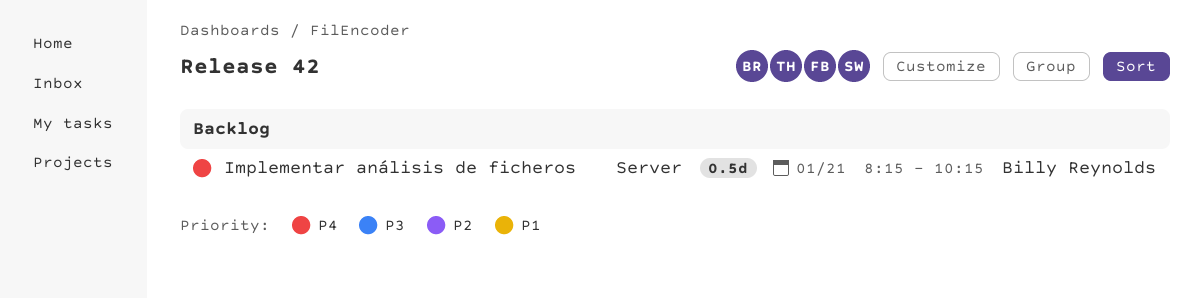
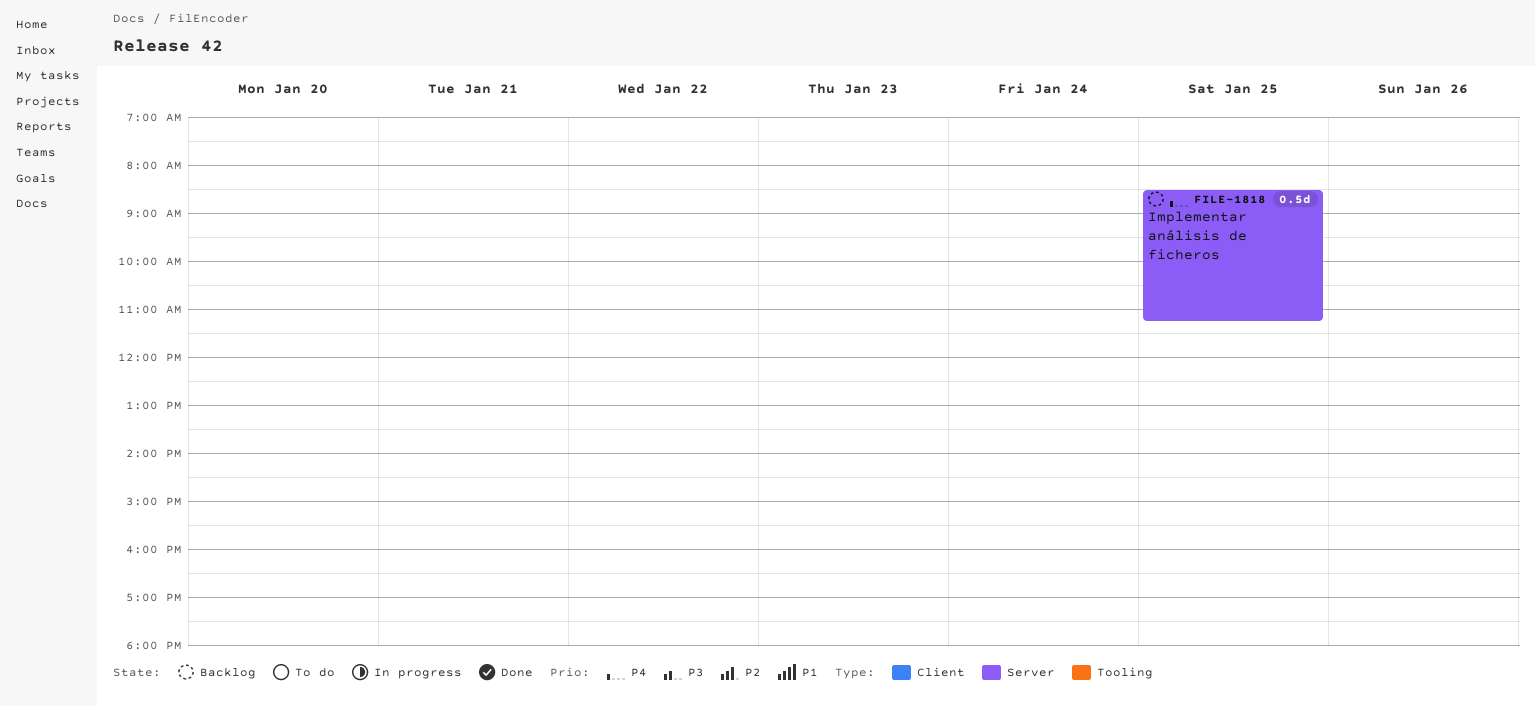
Implementar análisis de ficheros, day: Jan 21 -> Jan 25
Implementar análisis de ficheros, begins: 08:15 -> 08:30
Implementar análisis de ficheros, ends: 10:15 -> 11:15

